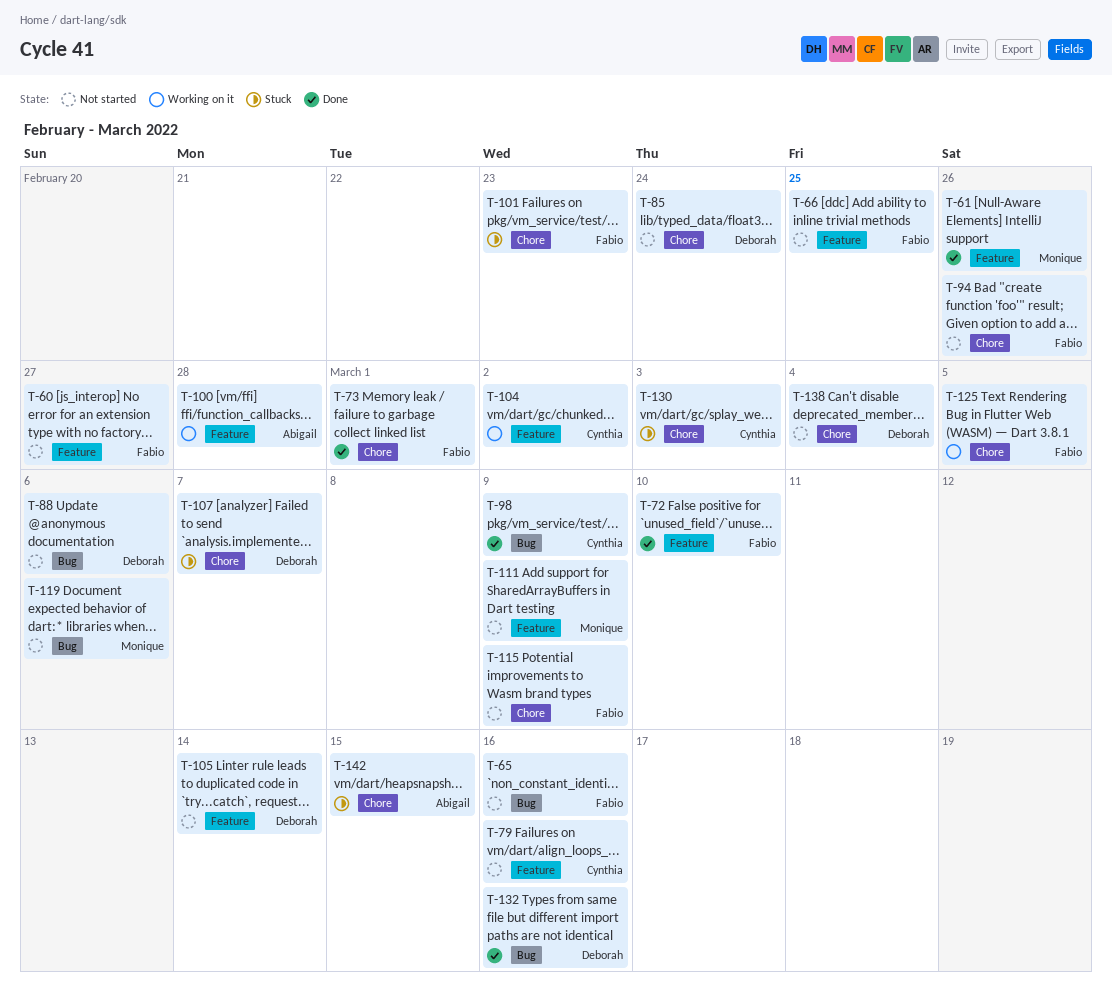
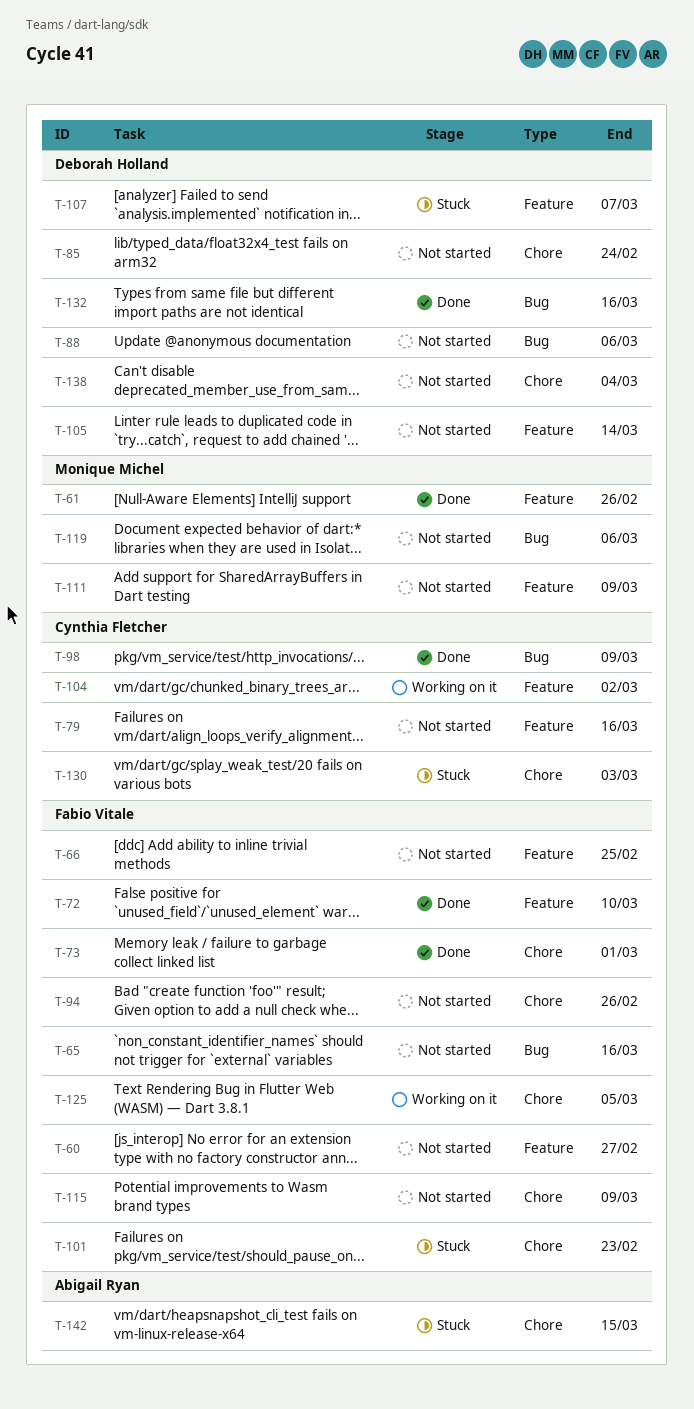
T-100: present -> none
T-107, label: Chore -> Feature

